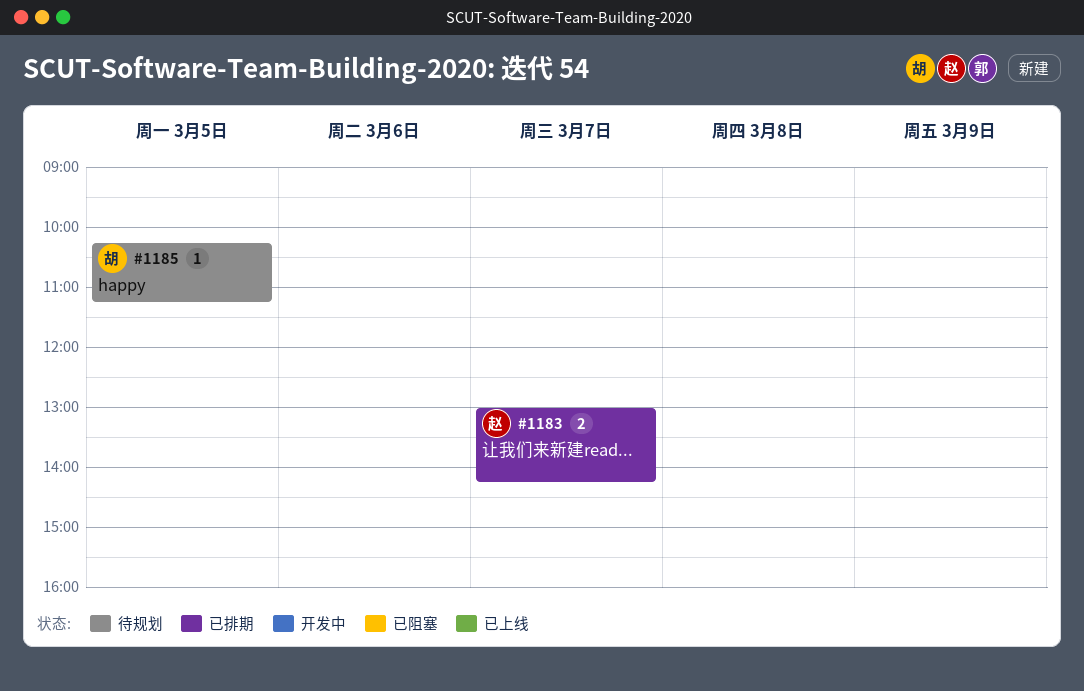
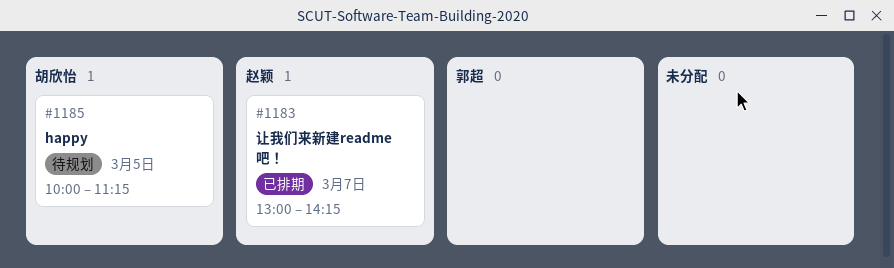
#1185, begins: 10:15 -> 10:00

